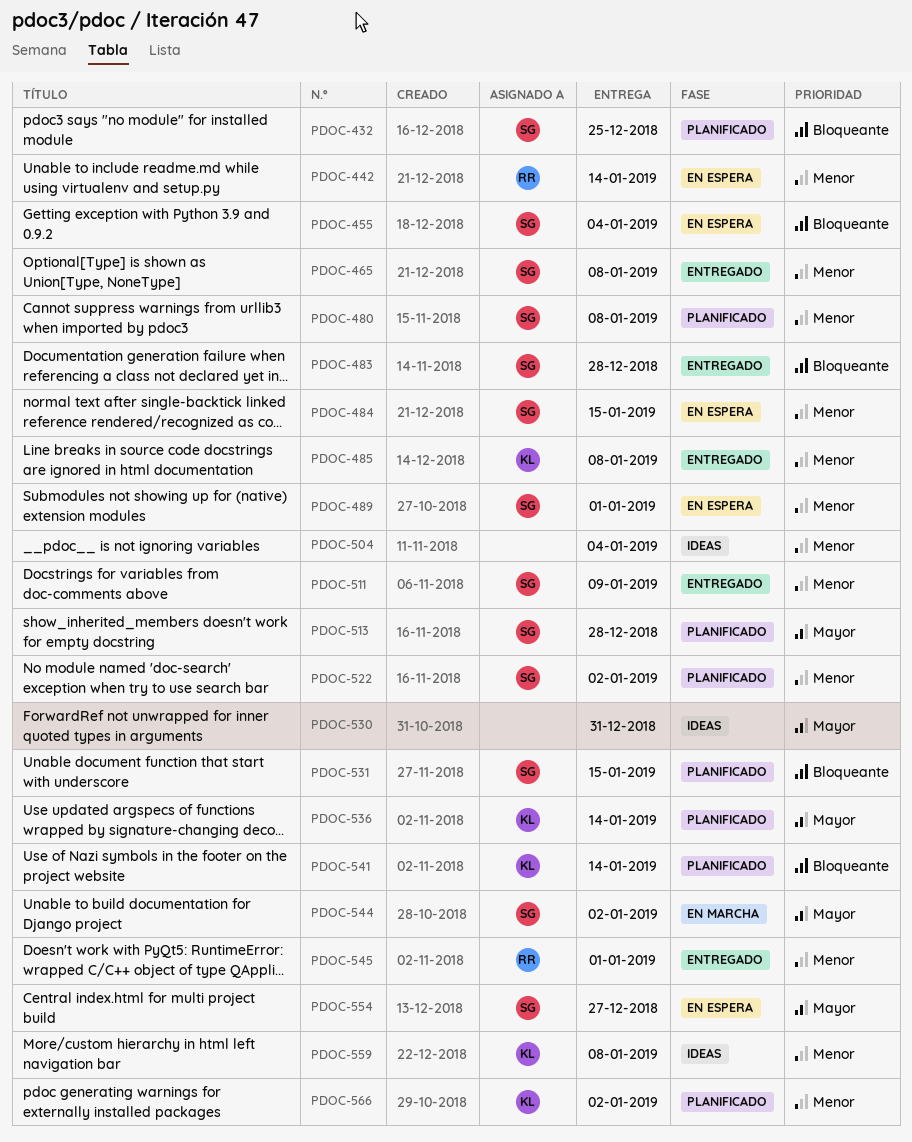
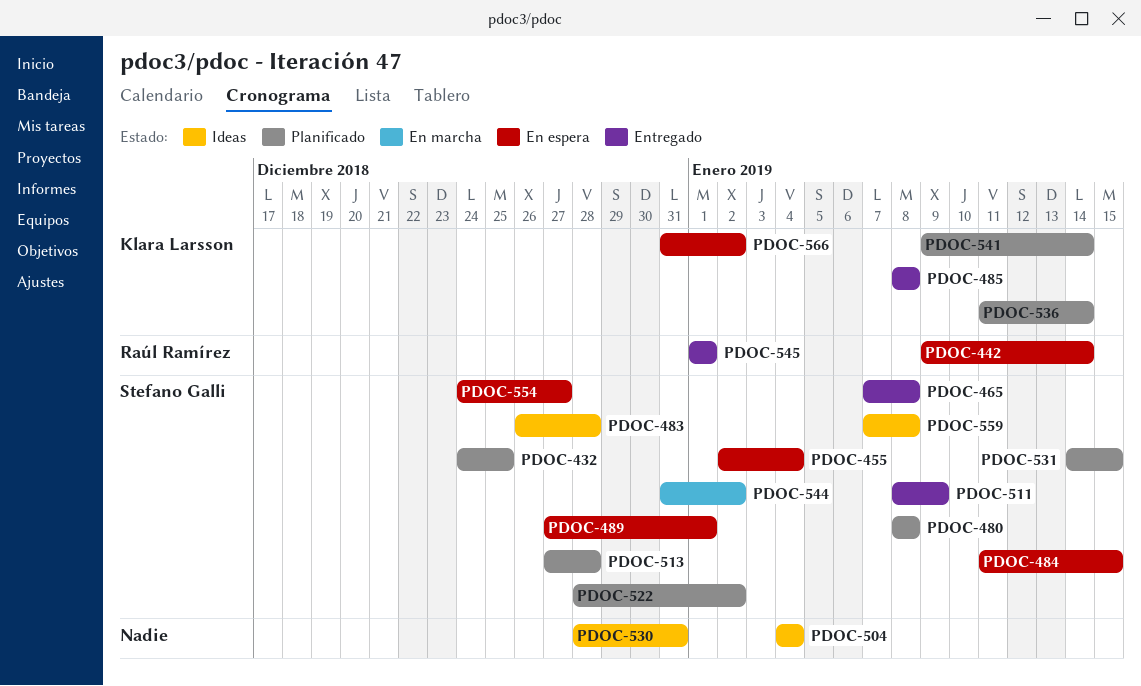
PDOC-483, status: Entregado -> Ideas
PDOC-559, owner: Klara Larsson -> Stefano Galli
PDOC-566, status: Planificado -> En espera

